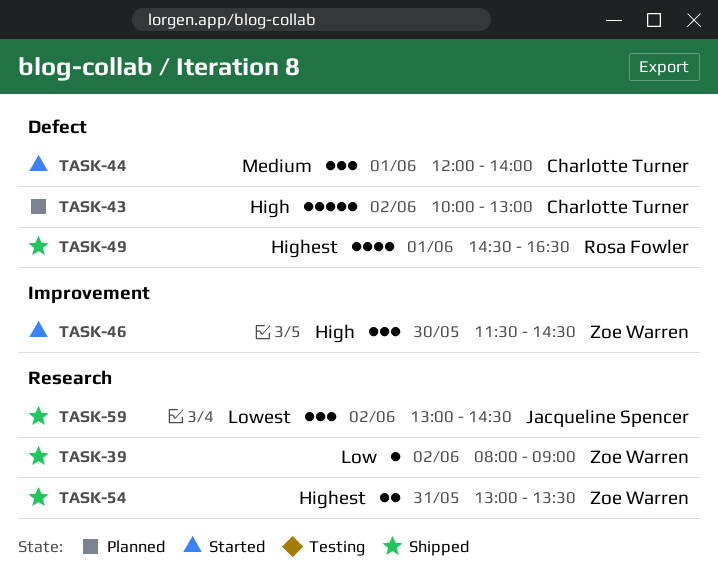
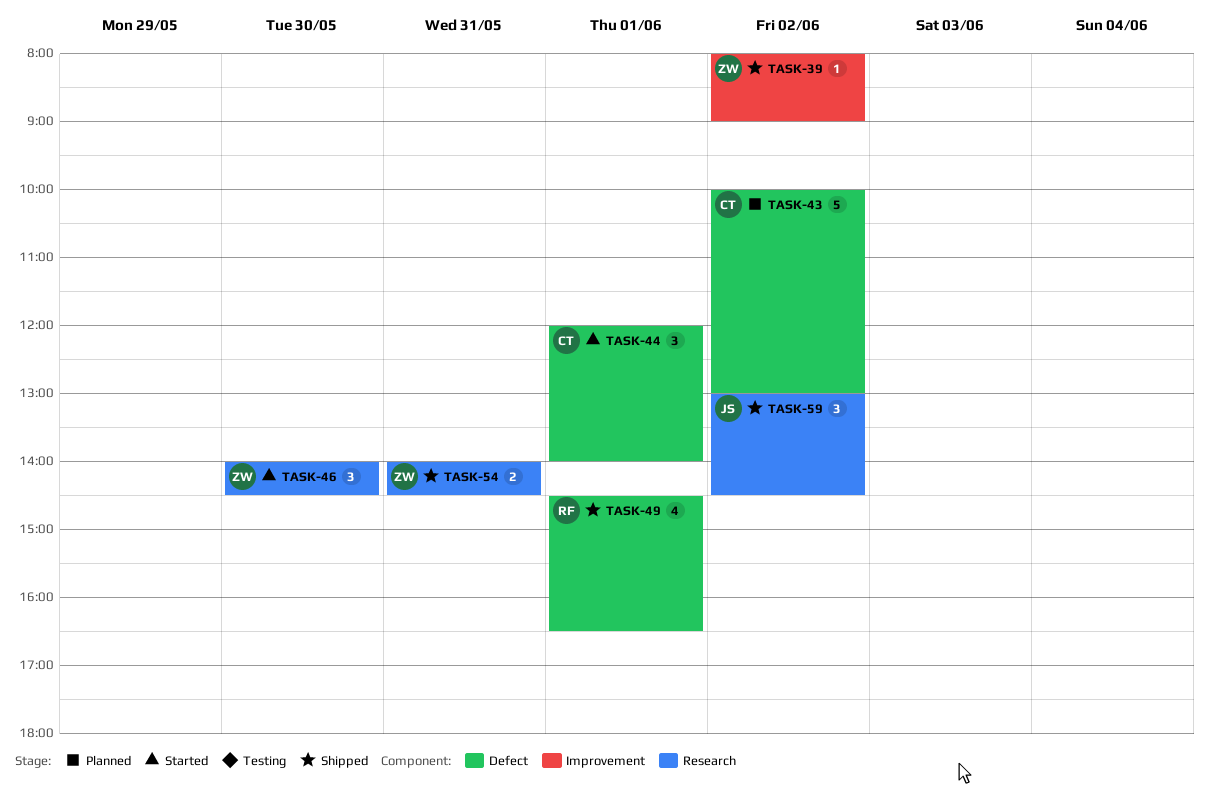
TASK-39, label: Research -> Improvement
TASK-46, label: Improvement -> Research
TASK-46, begins: 11:30 -> 14:00
TASK-54, begins: 13:00 -> 14:00
TASK-54, ends: 13:30 -> 14:30

